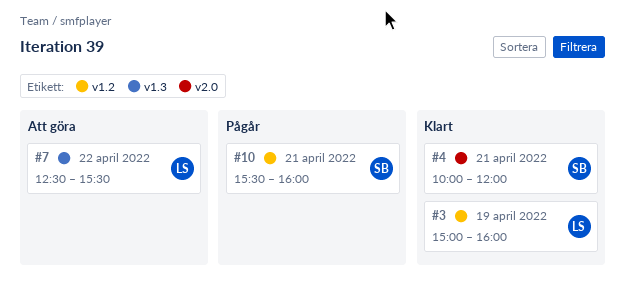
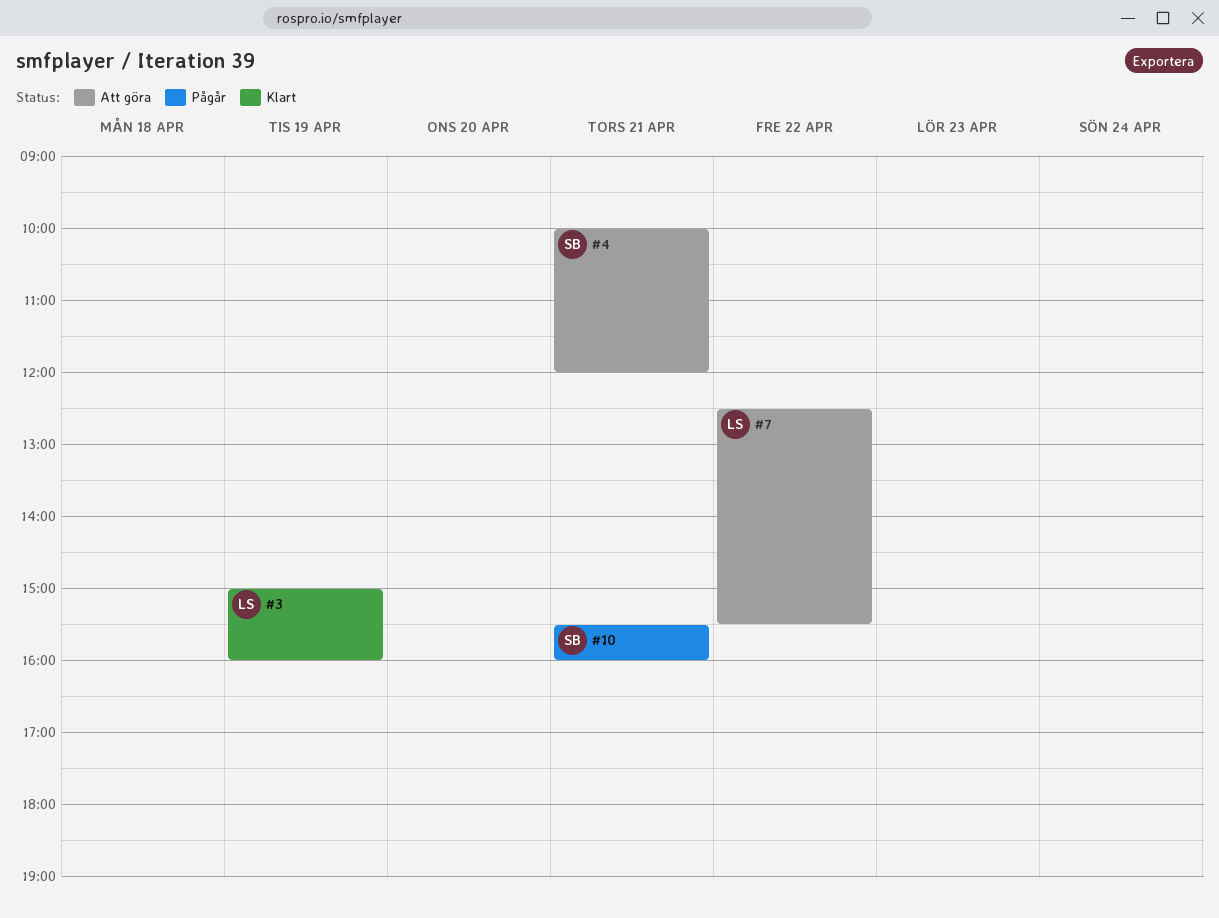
#4, status: Klart -> Att göra

